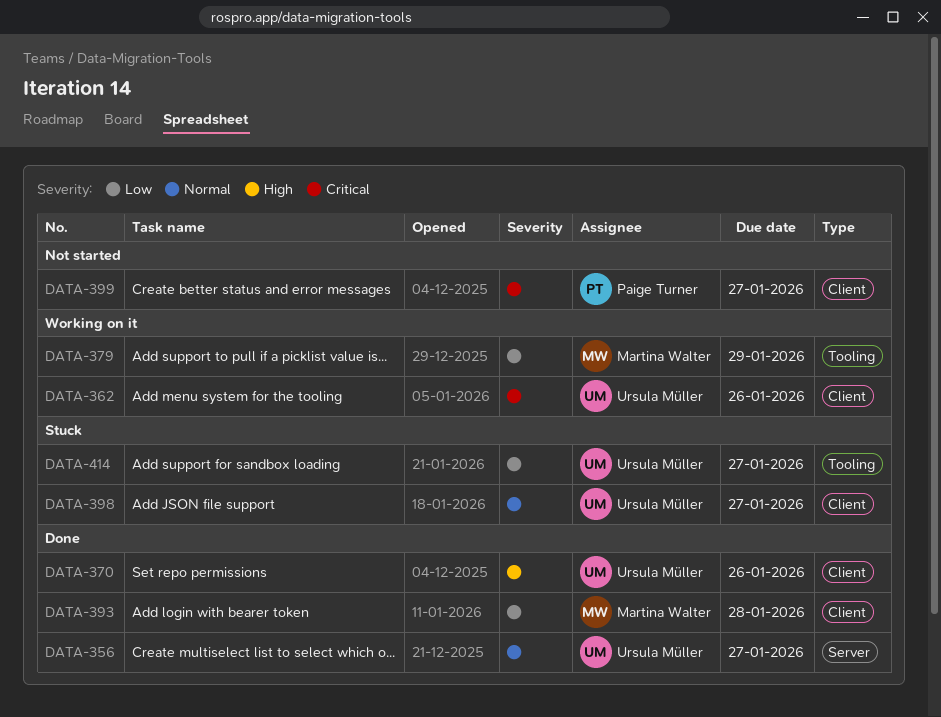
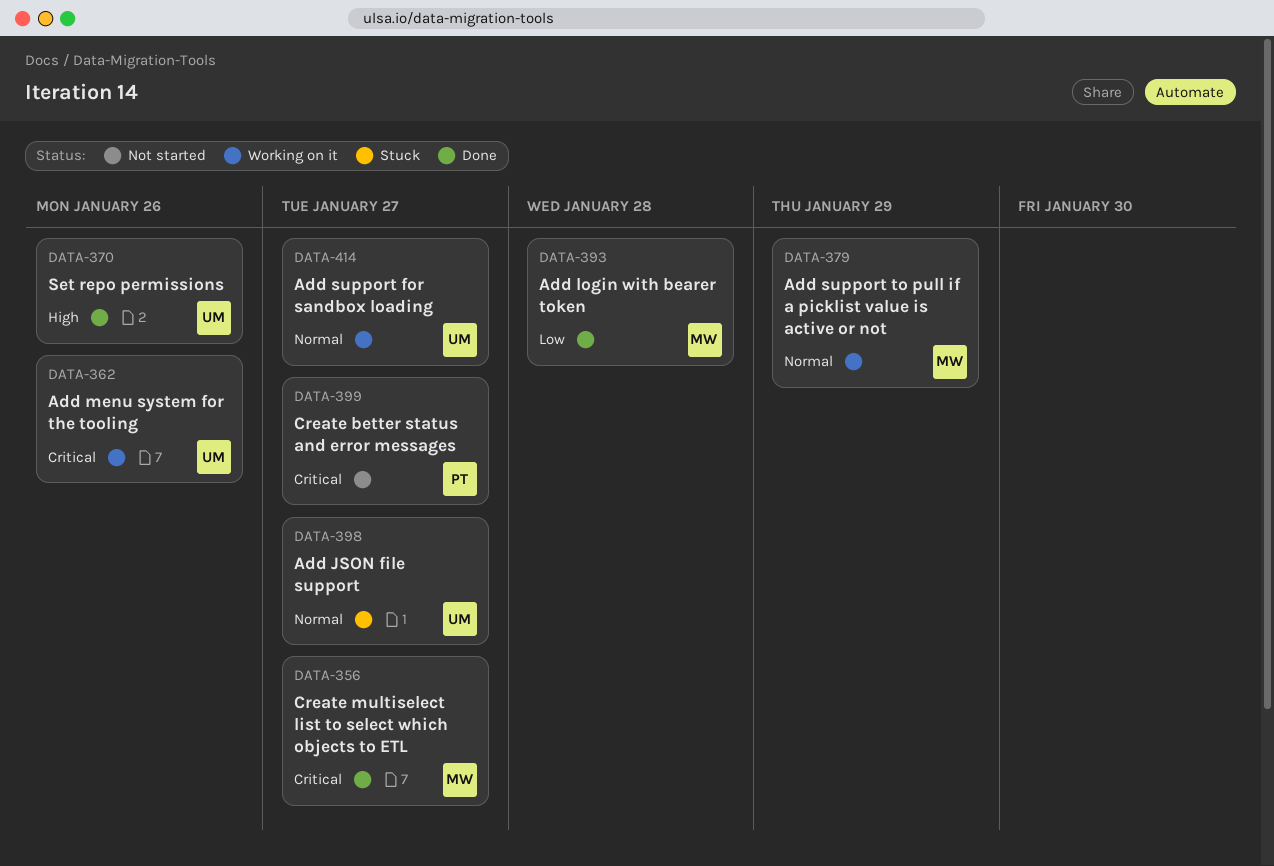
DATA-356, owner: Ursula Müller -> Martina Walter
DATA-356, priority: Normal -> Critical
DATA-379, priority: Low -> Normal
DATA-414, status: Stuck -> Working on it
DATA-414, priority: Low -> Normal

